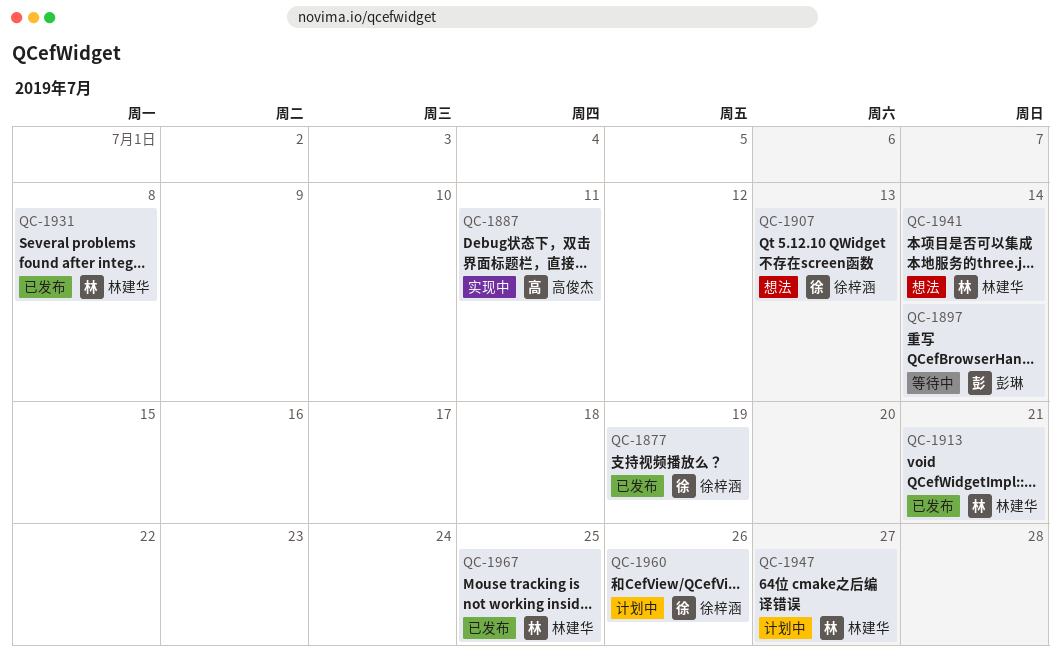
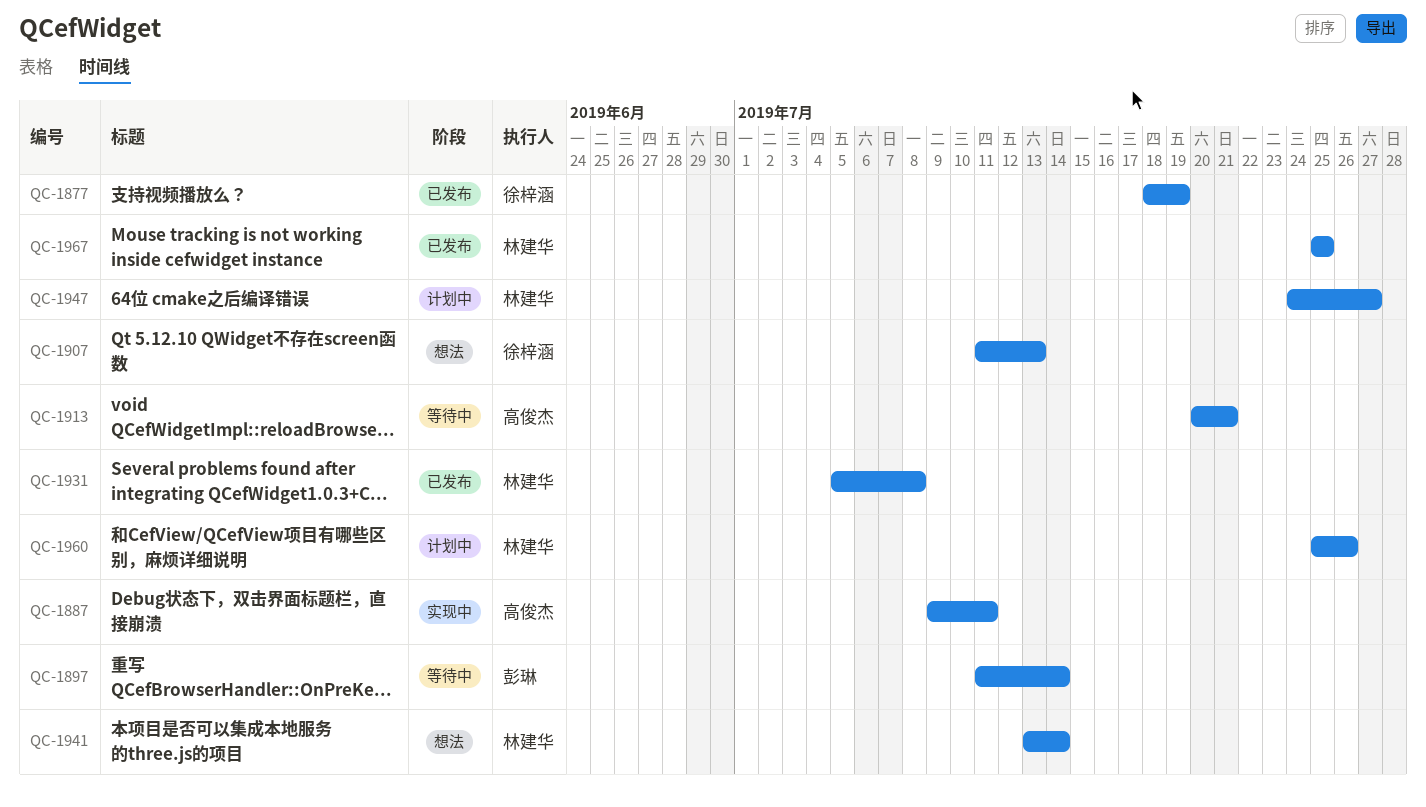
QC-1913, status: 已发布 -> 等待中
QC-1913, owner: 林建华 -> 高俊杰
QC-1960, owner: 徐梓涵 -> 林建华

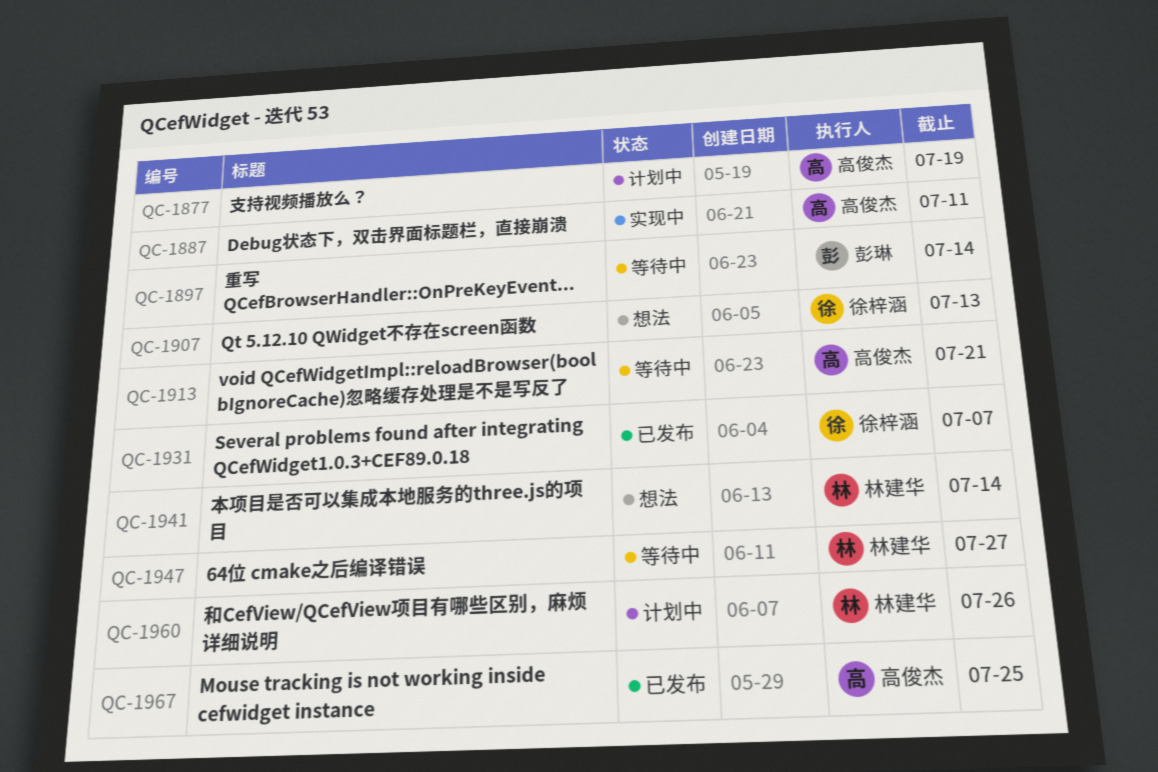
QC-1877, status: 已发布 -> 计划中
QC-1877, owner: 徐梓涵 -> 高俊杰
QC-1931, owner: 林建华 -> 徐梓涵
QC-1931, due: Jul 8 -> Jul 7
QC-1947, status: 计划中 -> 等待中
QC-1967, owner: 林建华 -> 高俊杰

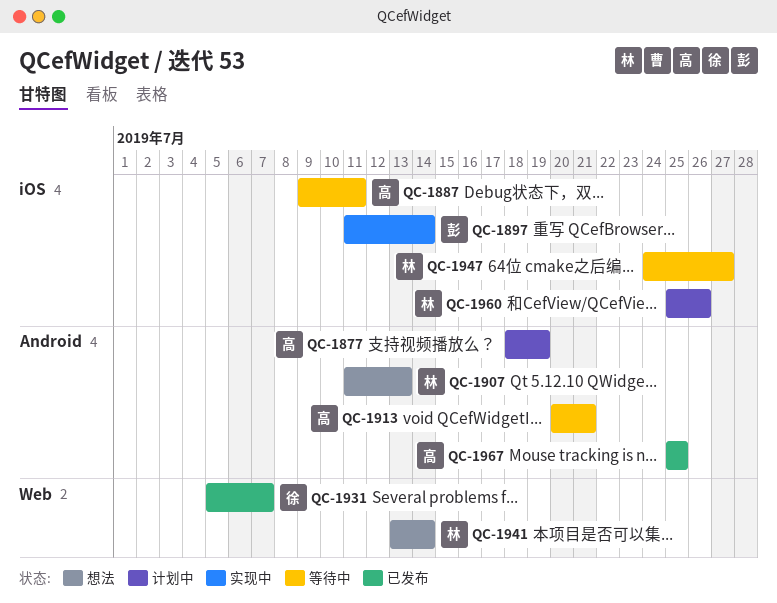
QC-1887, status: 实现中 -> 等待中
QC-1897, status: 等待中 -> 实现中
QC-1907, owner: 徐梓涵 -> 林建华

